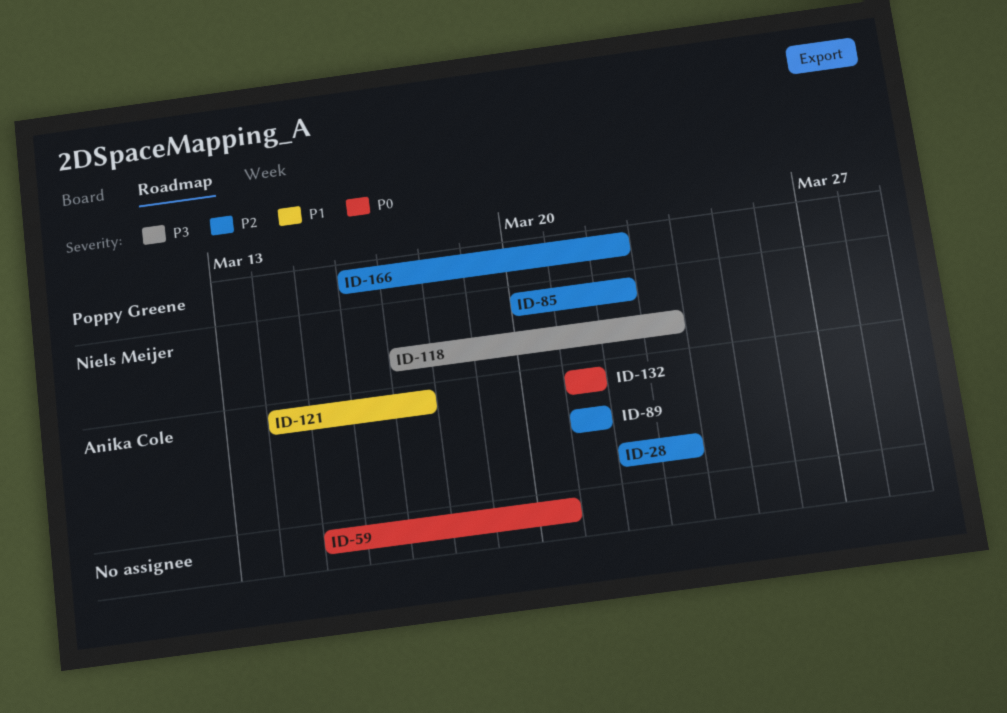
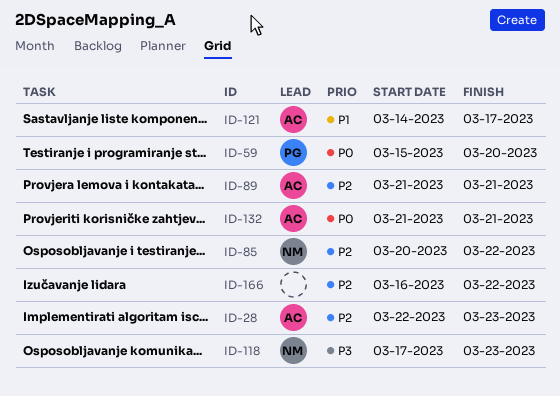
ID-59, owner: none -> Poppy Greene
ID-166, owner: Poppy Greene -> none

